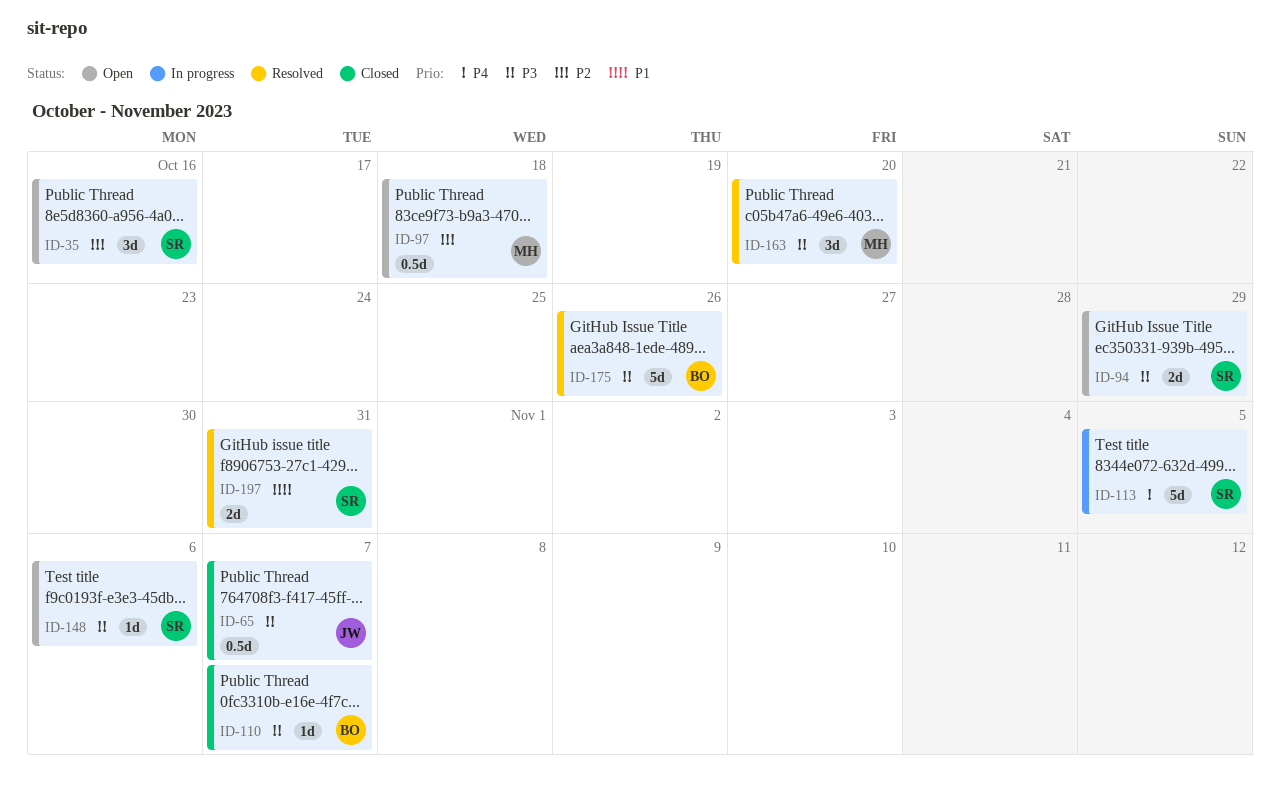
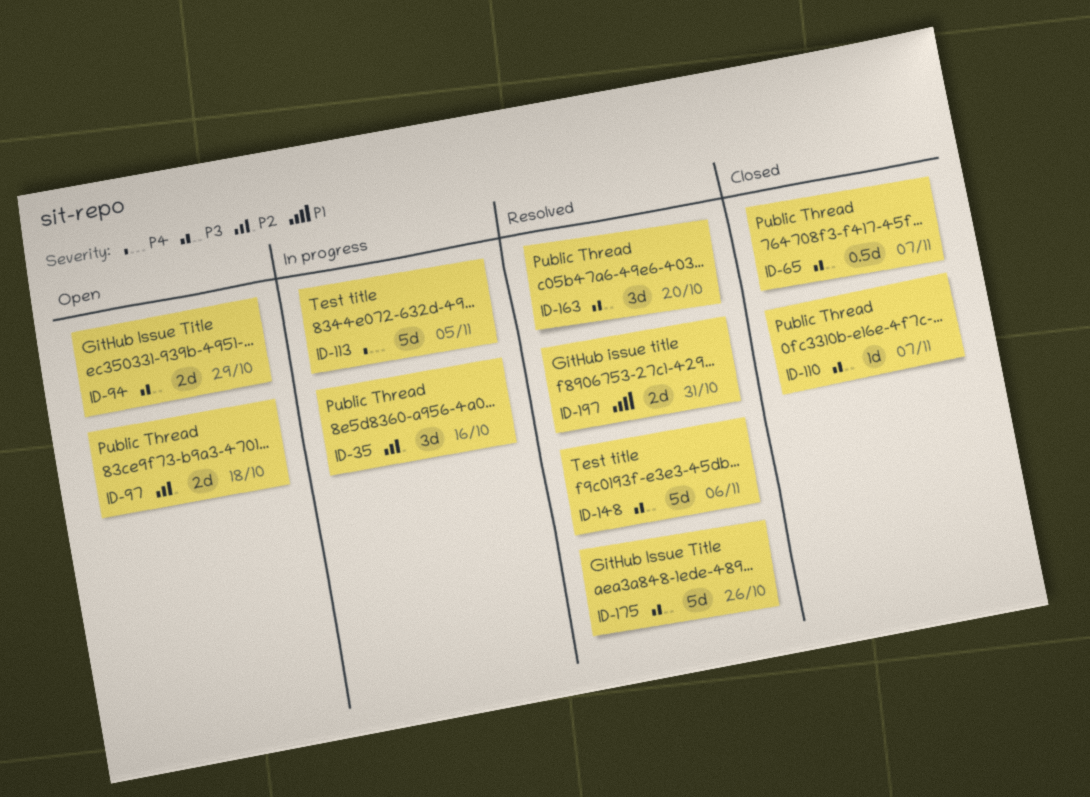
ID-35, status: Open -> In progress
ID-97, estimate: 0.5d -> 2d
ID-148, status: Open -> Resolved
ID-148, estimate: 1d -> 5d

